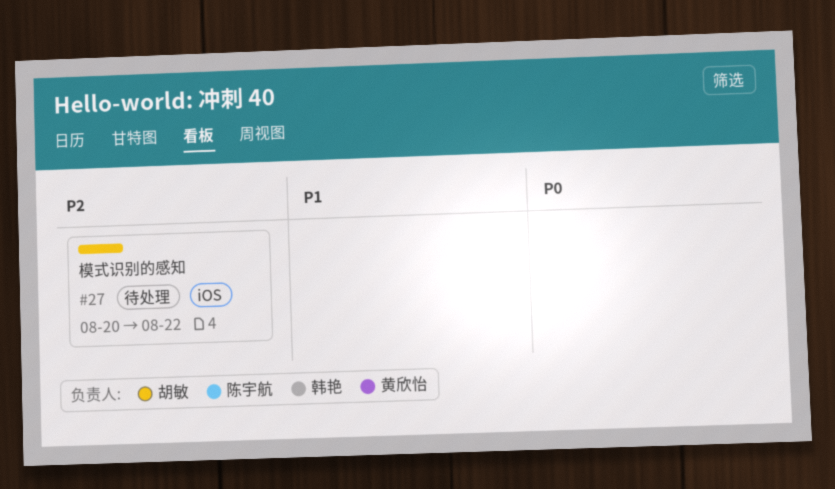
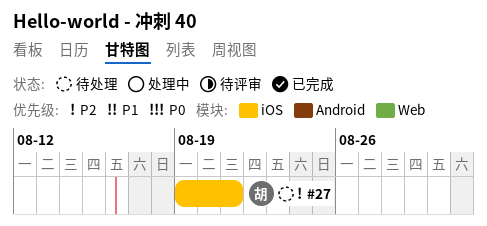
#27, start: Aug 20 -> Aug 19
#27, due: Aug 22 -> Aug 21

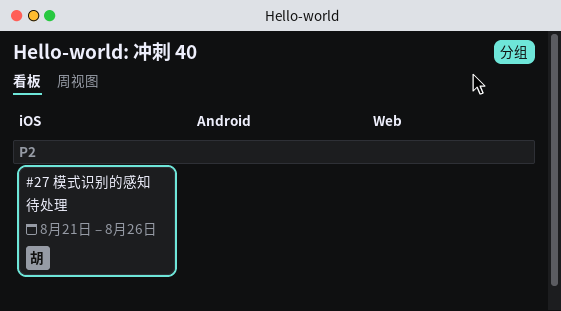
#27, start: Aug 19 -> Aug 21
#27, due: Aug 21 -> Aug 26

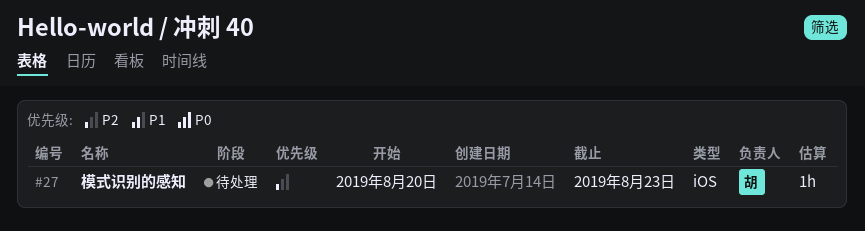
#27, start: Aug 21 -> Aug 20
#27, due: Aug 26 -> Aug 23

